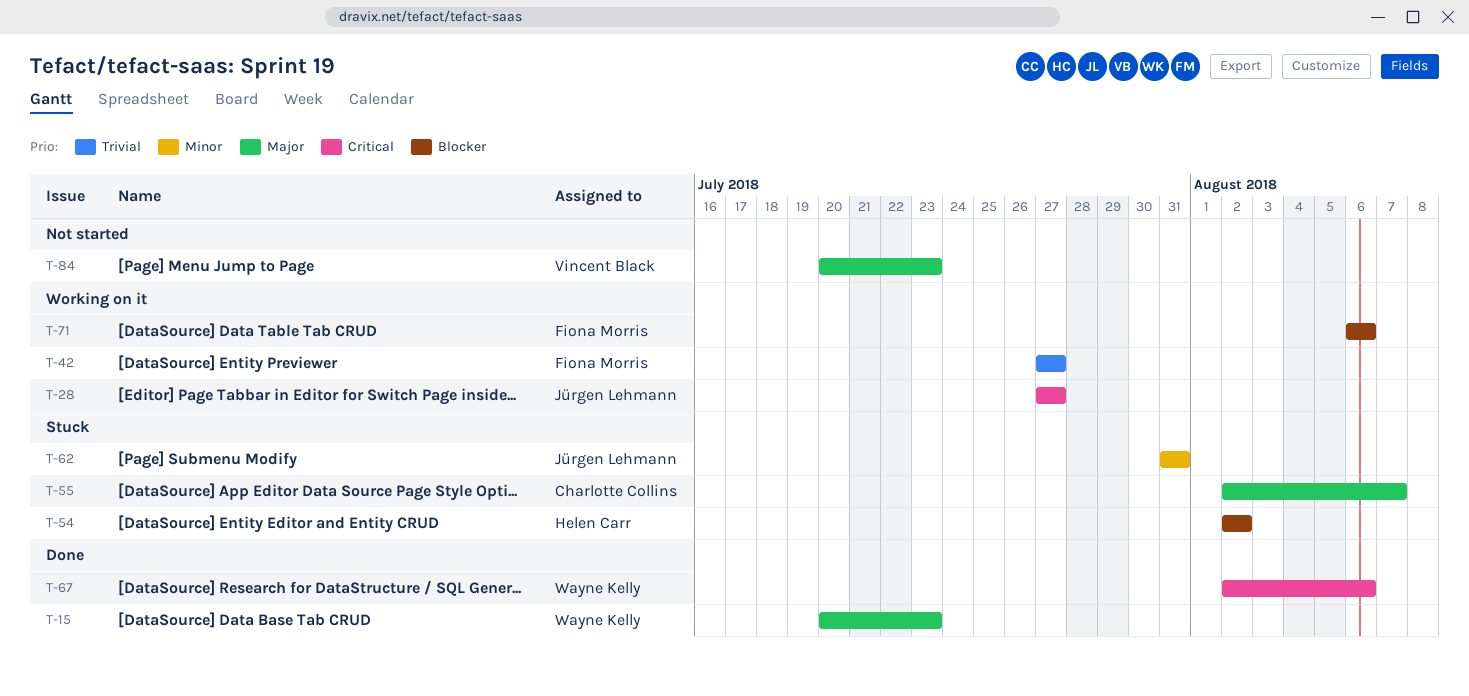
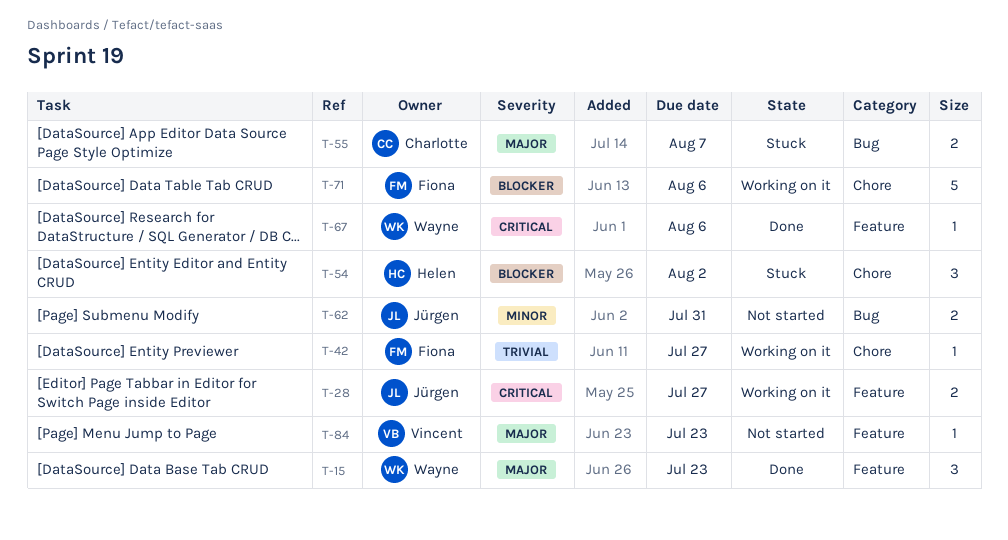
T-62, status: Stuck -> Not started

